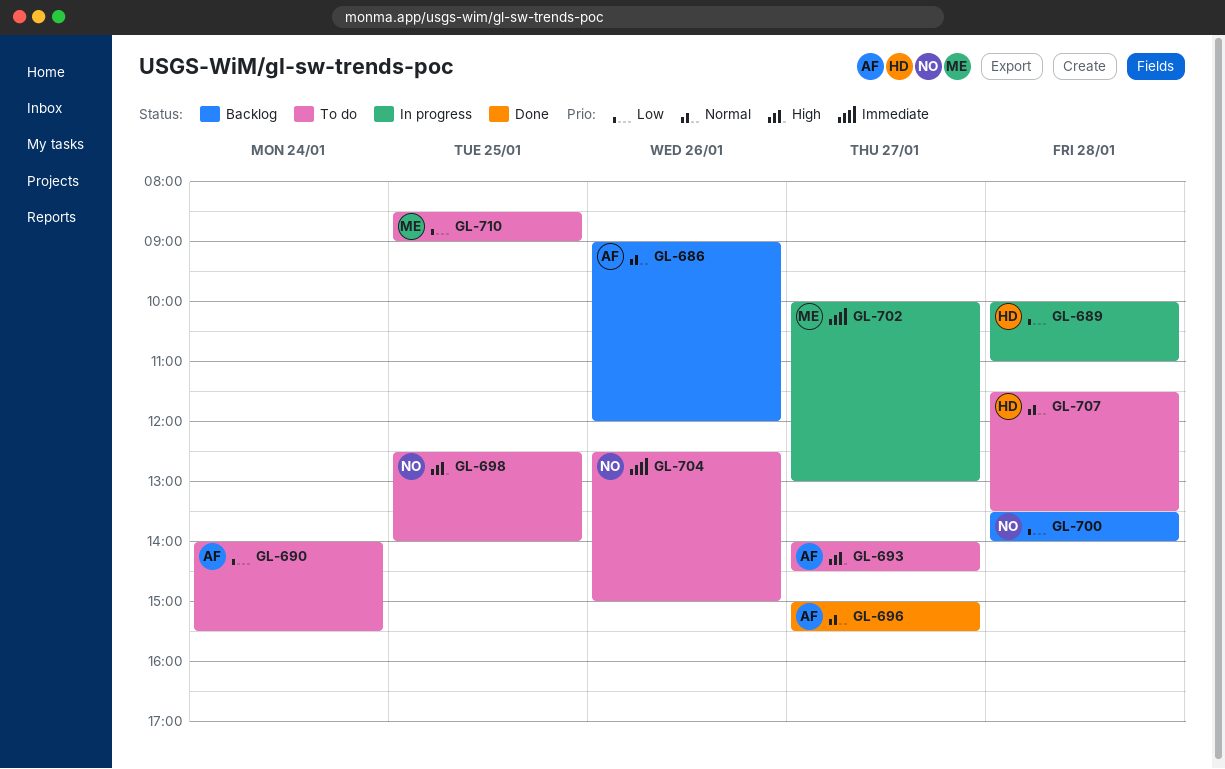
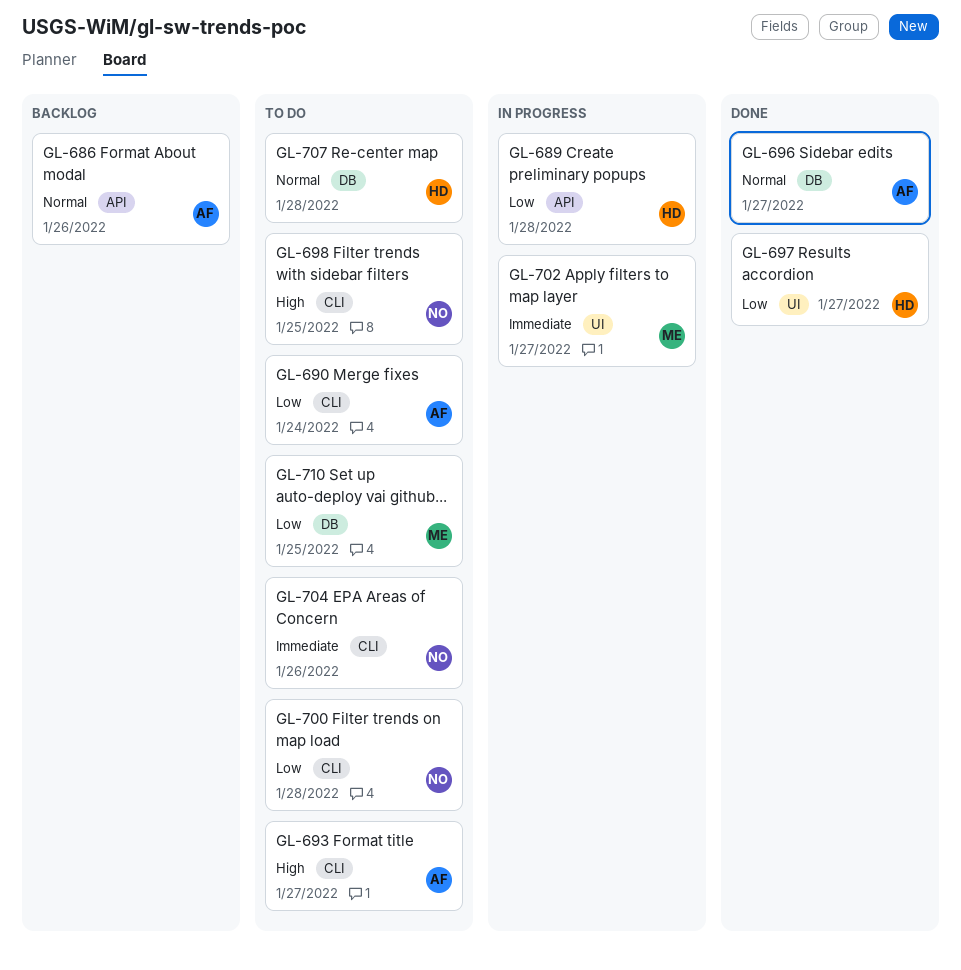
GL-697: none -> present
GL-700, status: Backlog -> To do

